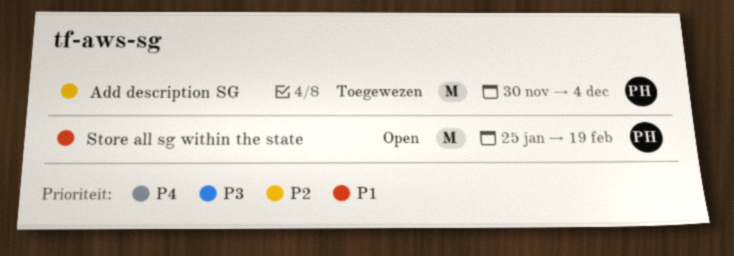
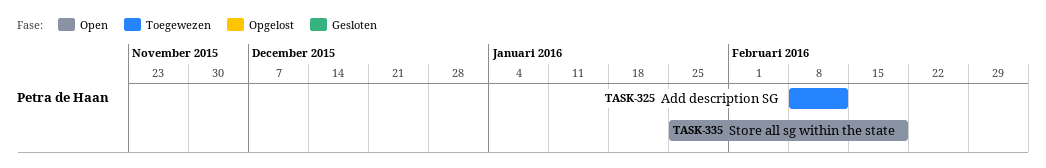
Add description SG, start: Nov 30 -> Feb 8
Add description SG, due: Dec 4 -> Feb 12

